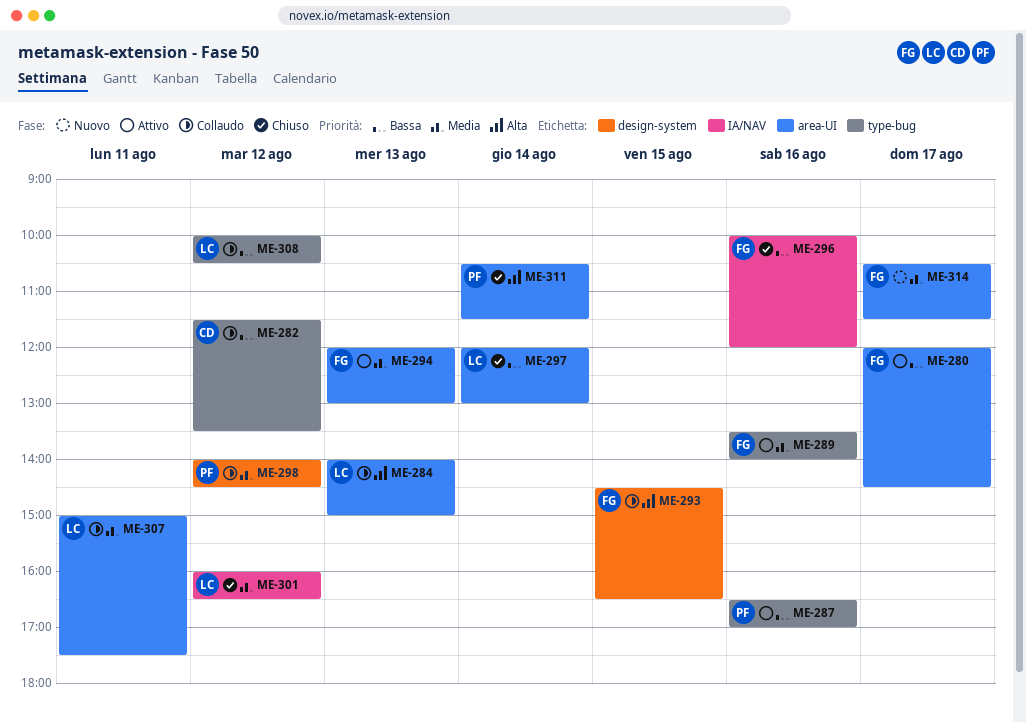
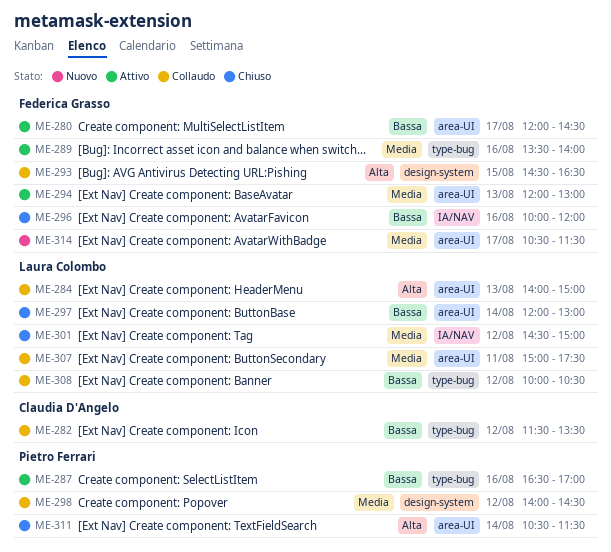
ME-301, begins: 16:00 -> 14:30
ME-301, ends: 16:30 -> 15:00

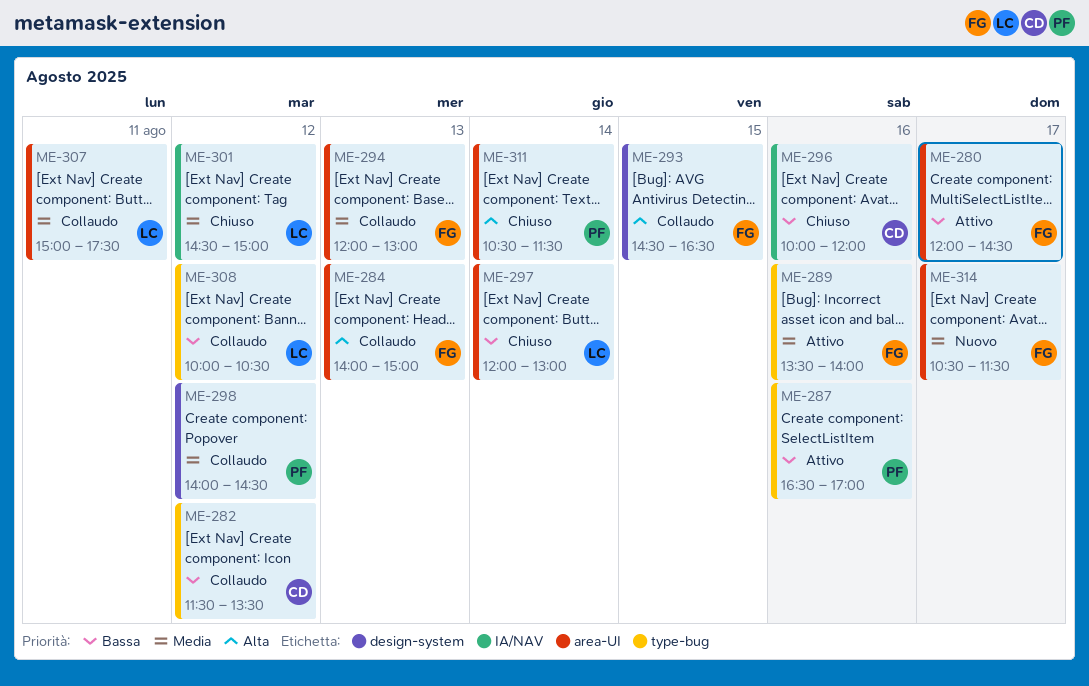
ME-284, owner: Laura Colombo -> Federica Grasso
ME-294, status: Attivo -> Collaudo
ME-296, owner: Federica Grasso -> Claudia D'Angelo

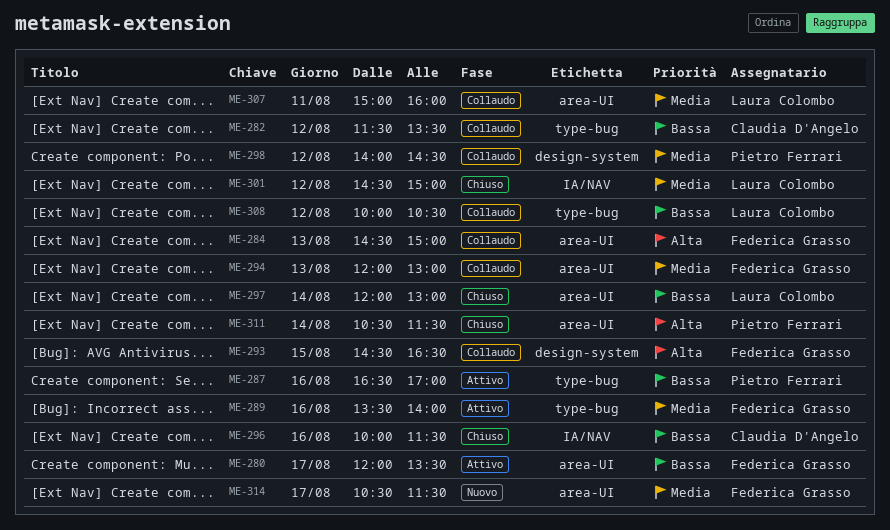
ME-280, ends: 14:30 -> 13:30
ME-284, begins: 14:00 -> 14:30
ME-296, ends: 12:00 -> 11:30
ME-307, ends: 17:30 -> 16:00

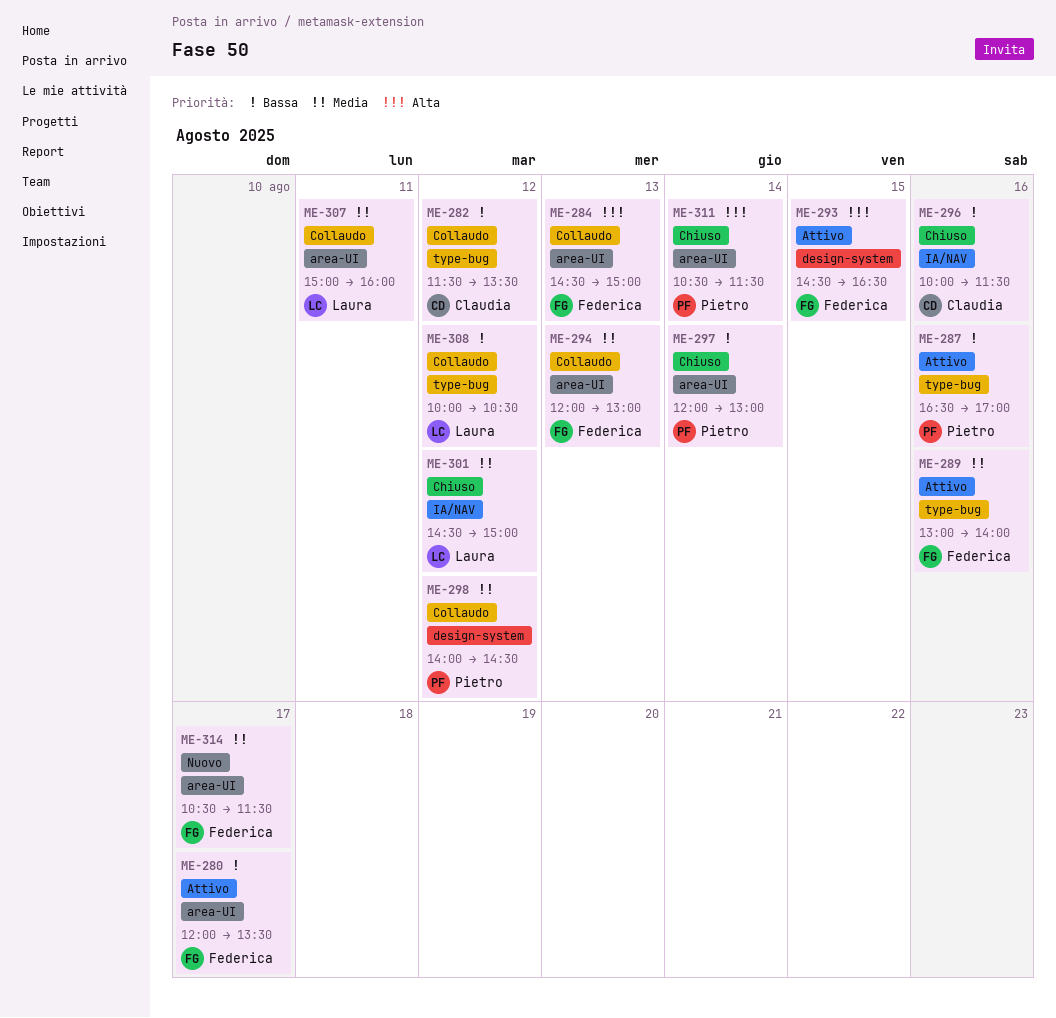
ME-289, begins: 13:30 -> 13:00
ME-293, status: Collaudo -> Attivo
ME-297, owner: Laura Colombo -> Pietro Ferrari

